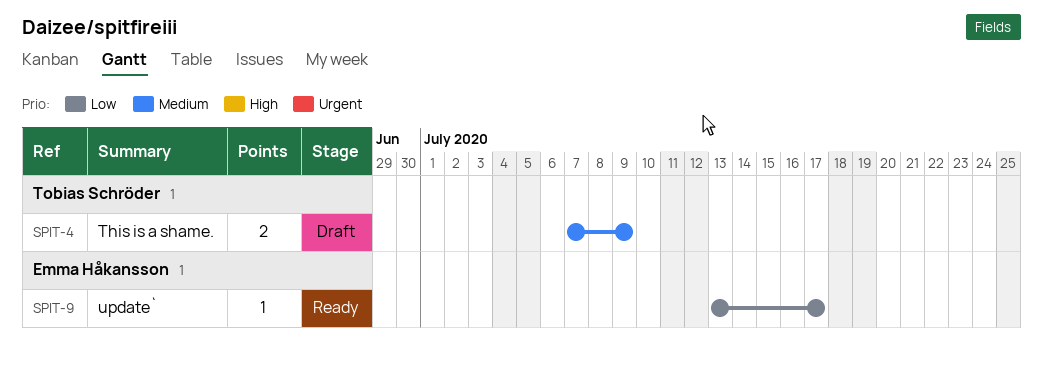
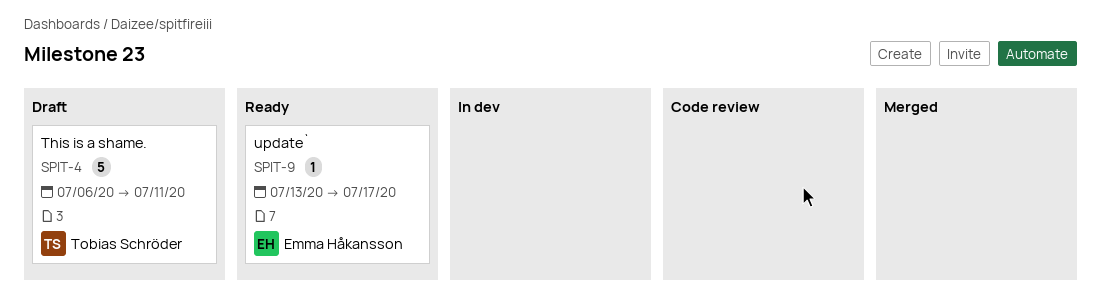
SPIT-4, estimate: 2 -> 5
SPIT-4, start: Jul 7 -> Jul 6
SPIT-4, due: Jul 9 -> Jul 11

